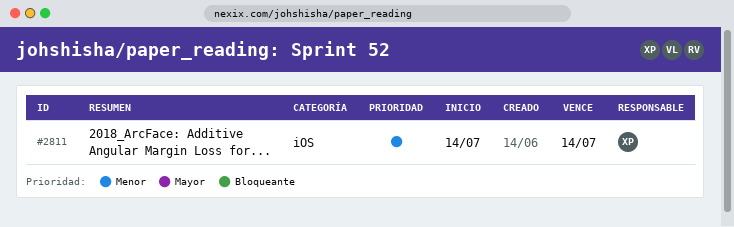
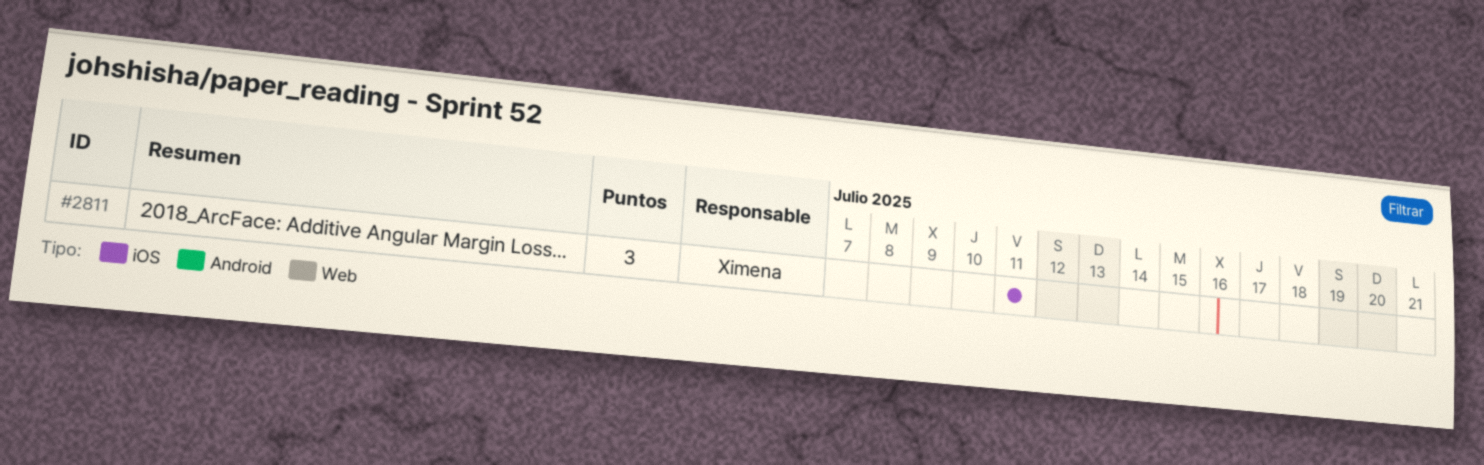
#2811, start: Jul 14 -> Jul 11
#2811, due: Jul 14 -> Jul 11

